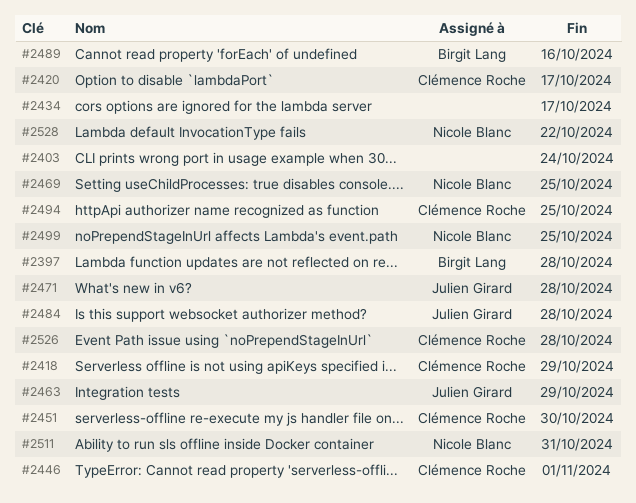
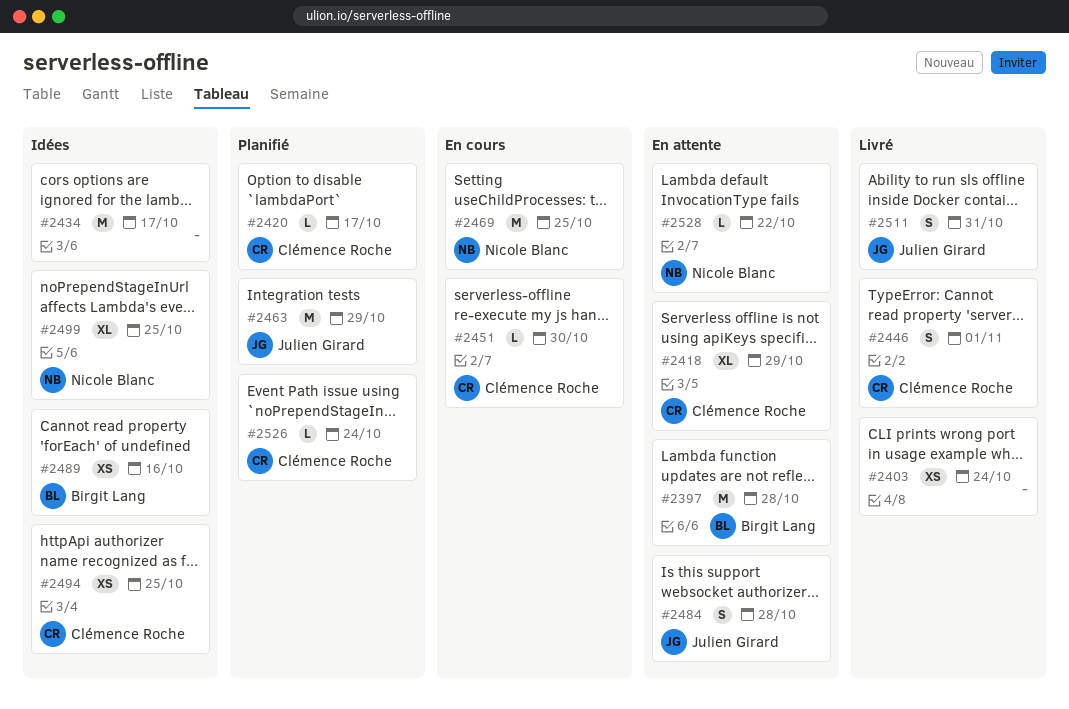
#2471: present -> none
#2511, owner: Nicole Blanc -> Julien Girard
#2526, due: Oct 28 -> Oct 24

